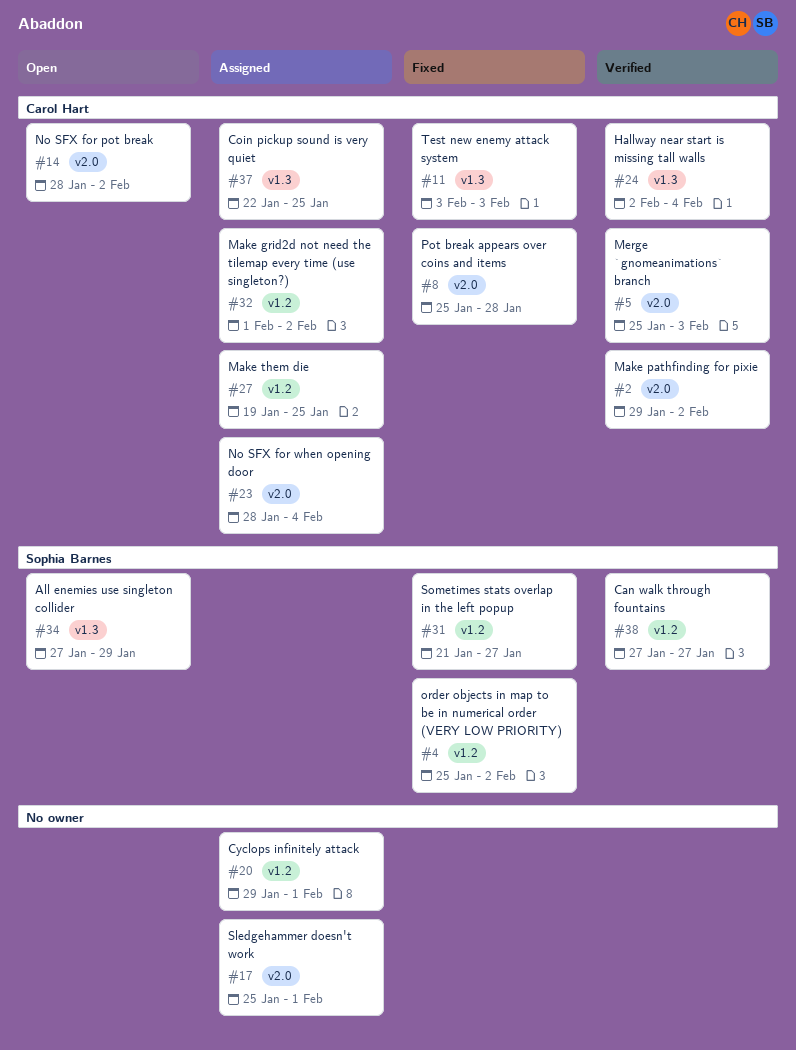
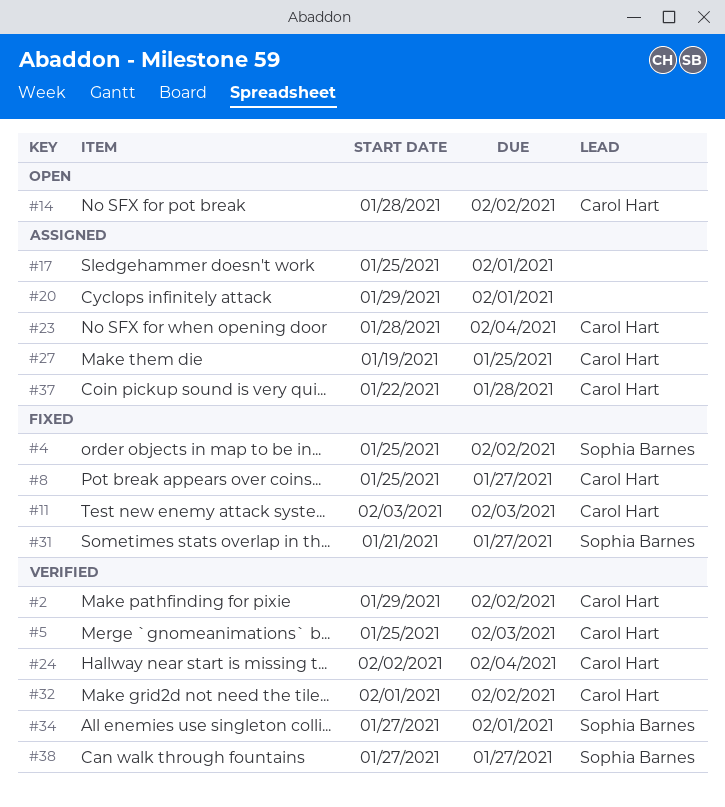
#8, due: Jan 28 -> Jan 27
#32, status: Assigned -> Verified
#34, status: Open -> Verified
#34, due: Jan 29 -> Feb 1
#37, due: Jan 25 -> Jan 28

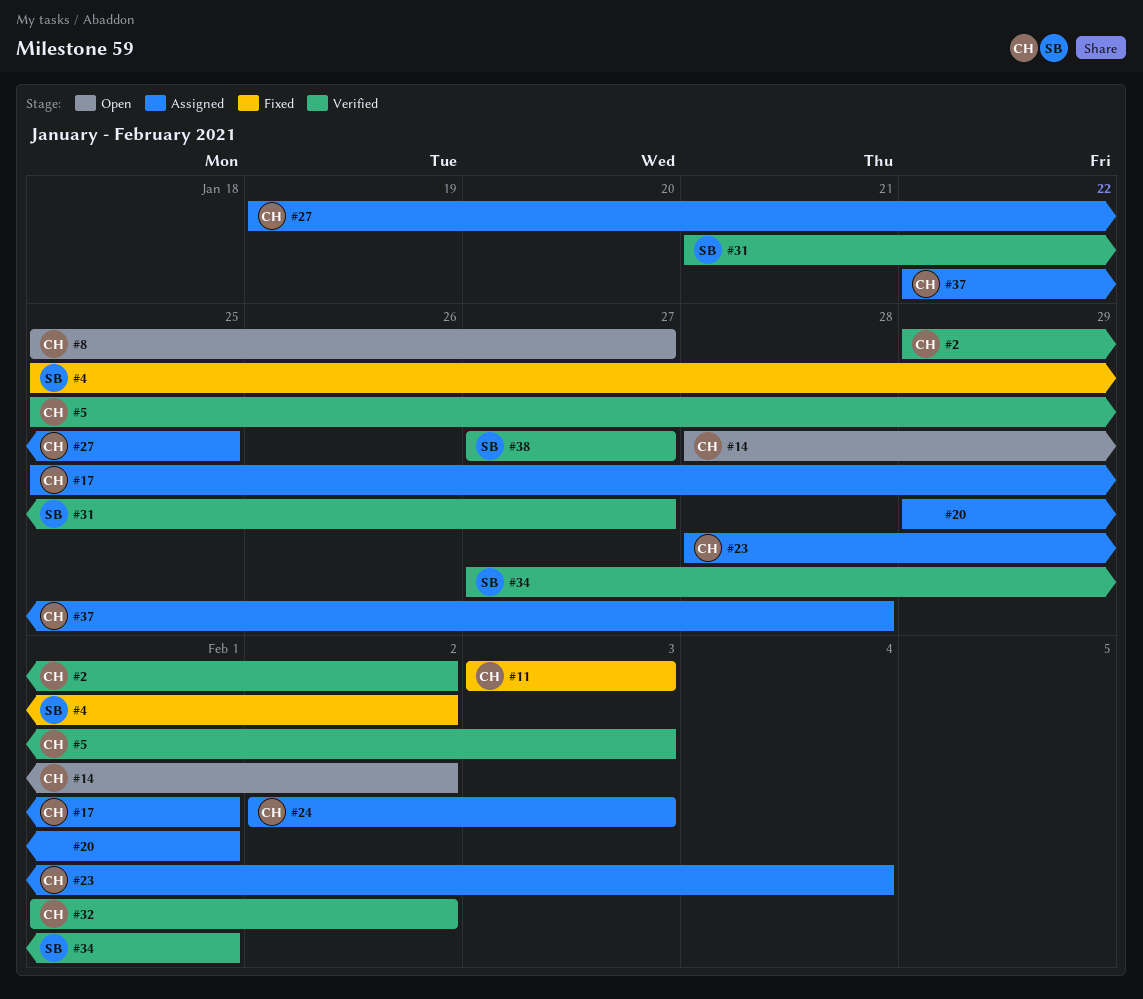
#8, status: Fixed -> Open
#17, owner: none -> Carol Hart
#24, status: Verified -> Assigned
#24, due: Feb 4 -> Feb 3
#31, status: Fixed -> Verified

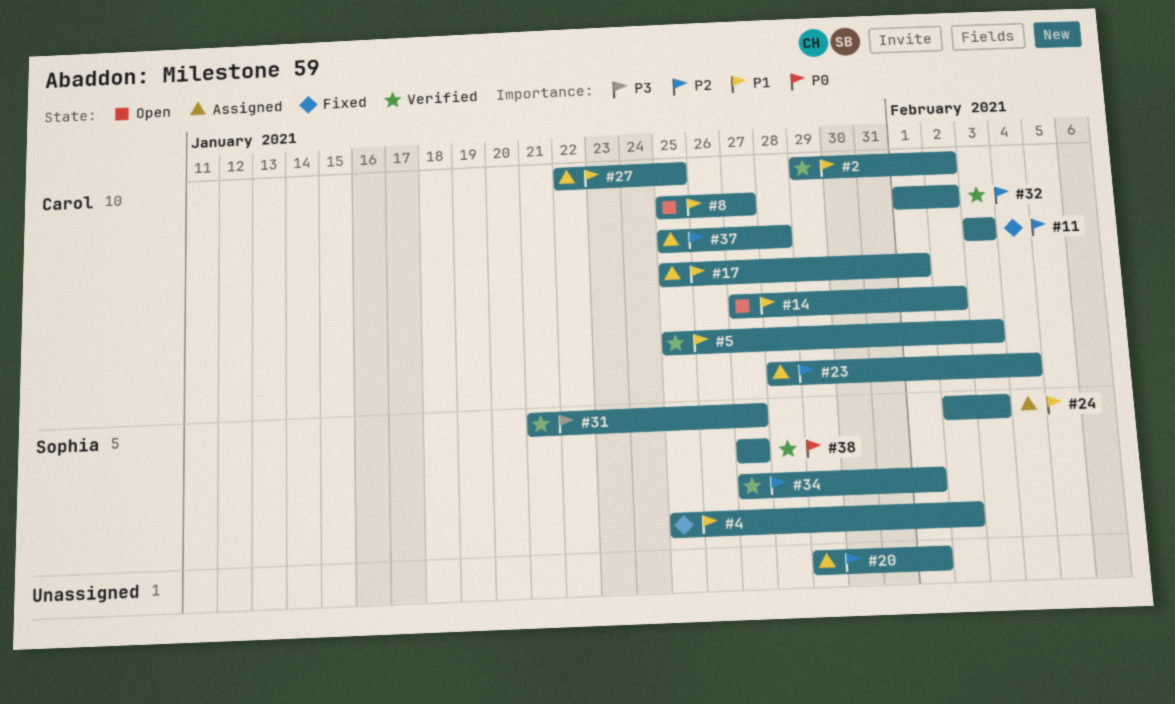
#14, start: Jan 28 -> Jan 27
#24, owner: Carol -> Sophia
#27, start: Jan 19 -> Jan 22
#37, start: Jan 22 -> Jan 25

